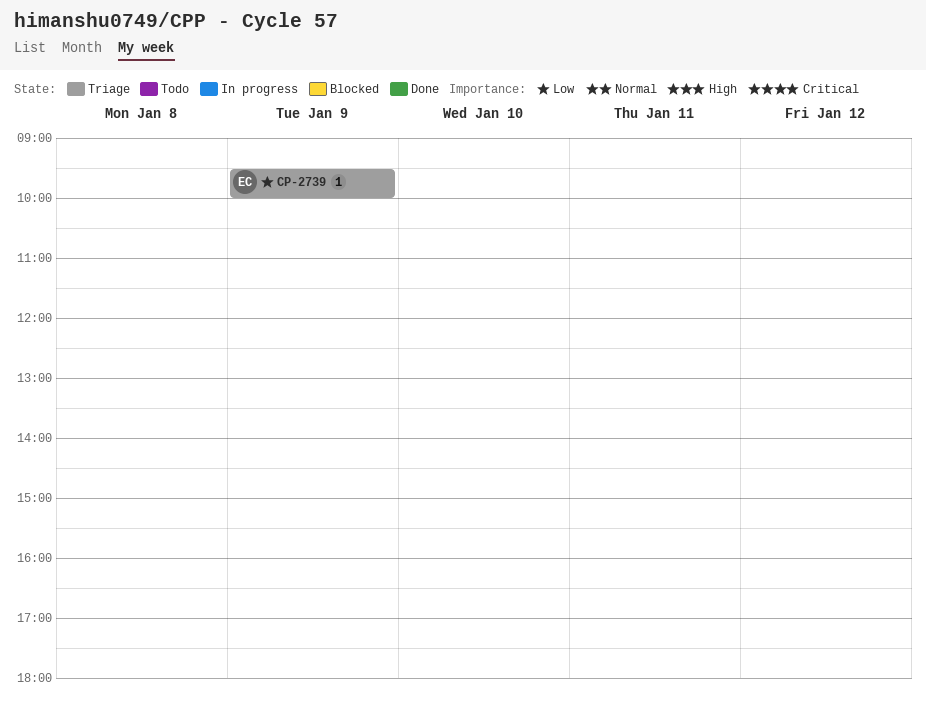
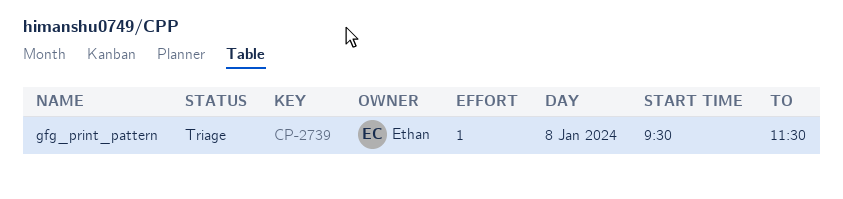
CP-2739, day: Jan 9 -> Jan 8
CP-2739, ends: 10:00 -> 11:30

